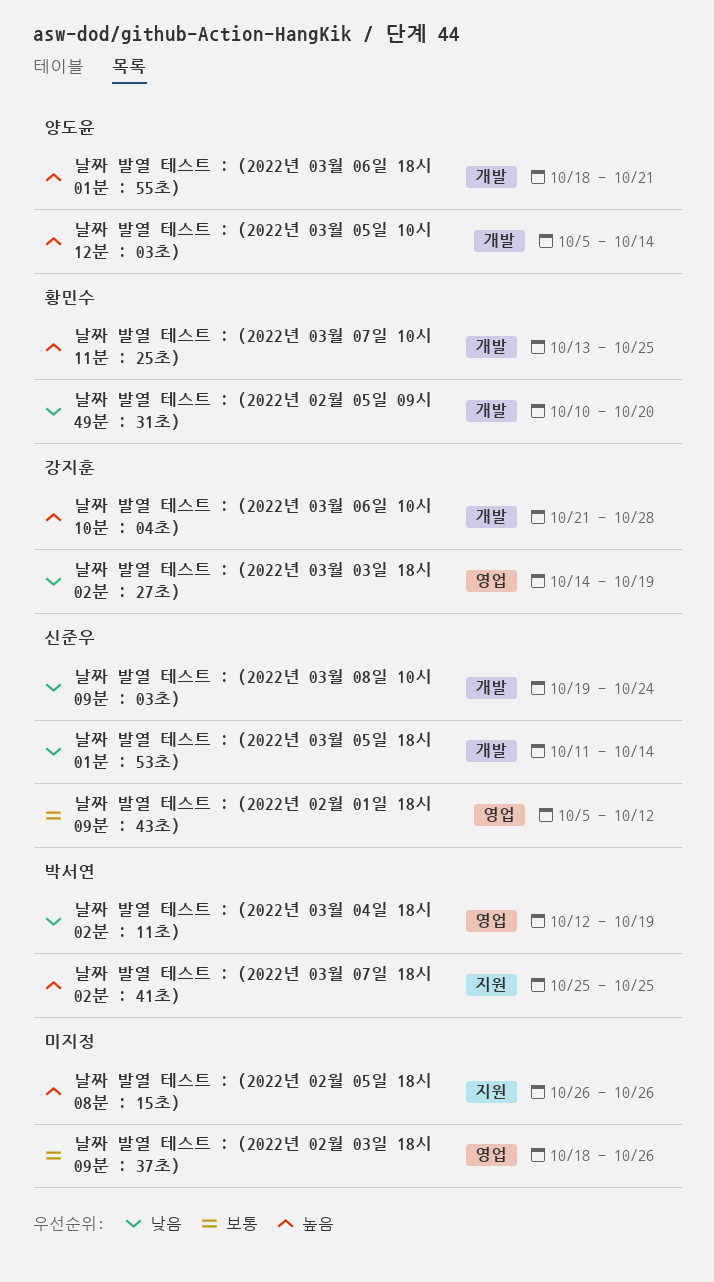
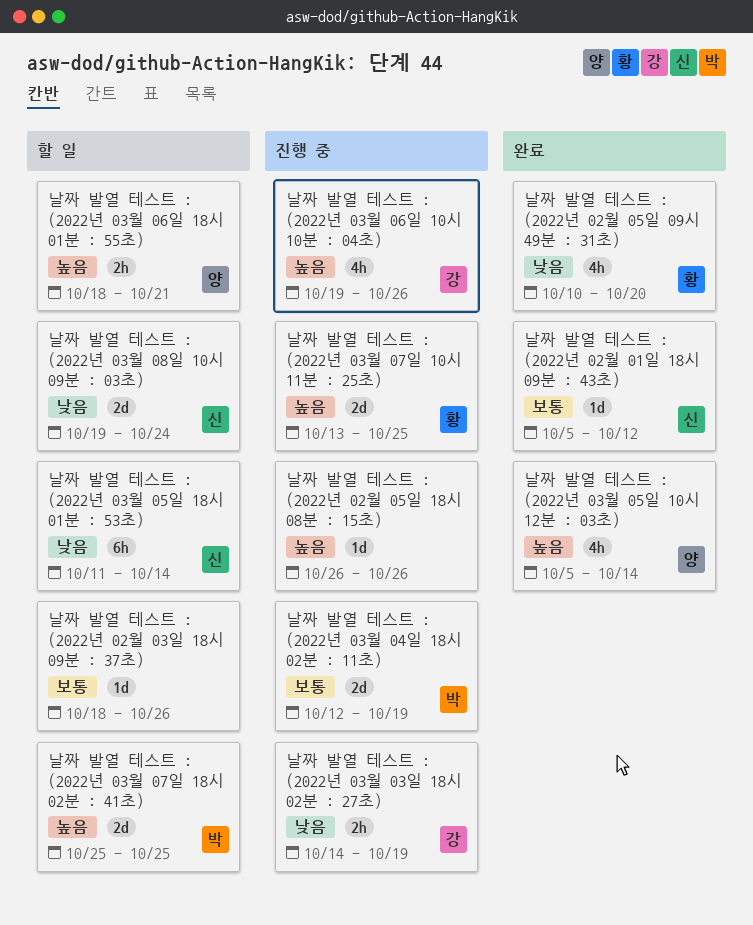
날짜 발열 테스트 : (2022년 03월 04일 18시 02분 : 11초), priority: 낮음 -> 보통
날짜 발열 테스트 : (2022년 03월 06일 10시 10분 : 04초), start: Oct 21 -> Oct 19
날짜 발열 테스트 : (2022년 03월 06일 10시 10분 : 04초), due: Oct 28 -> Oct 26

